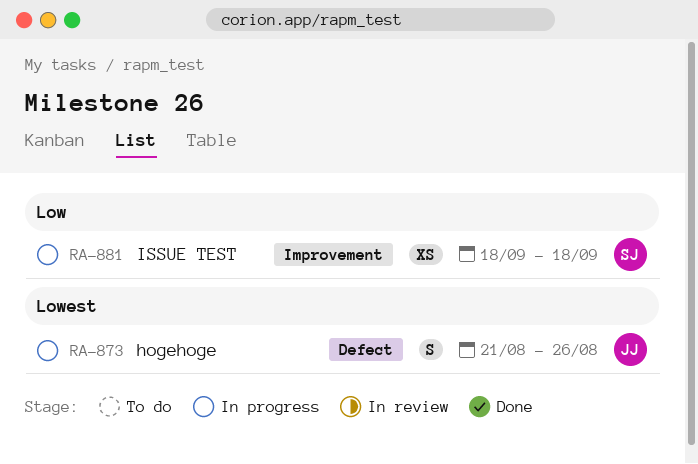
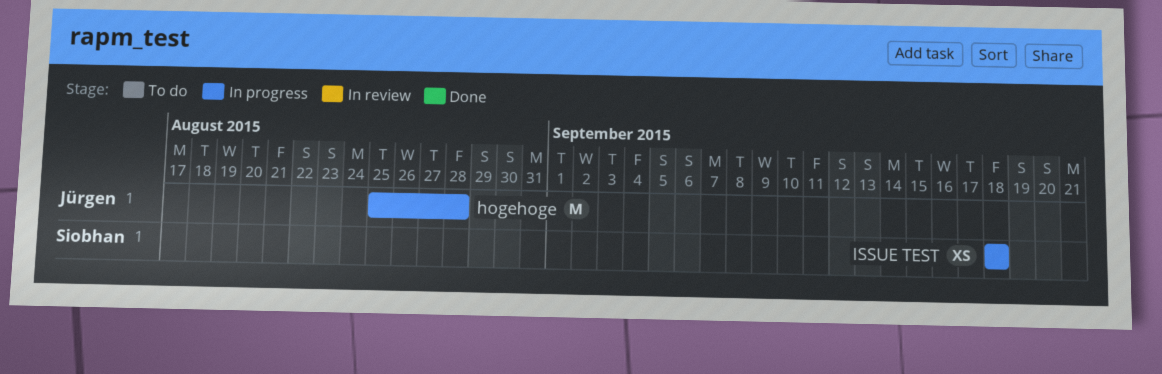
hogehoge, estimate: S -> M
hogehoge, start: Aug 21 -> Aug 25
hogehoge, due: Aug 26 -> Aug 28

